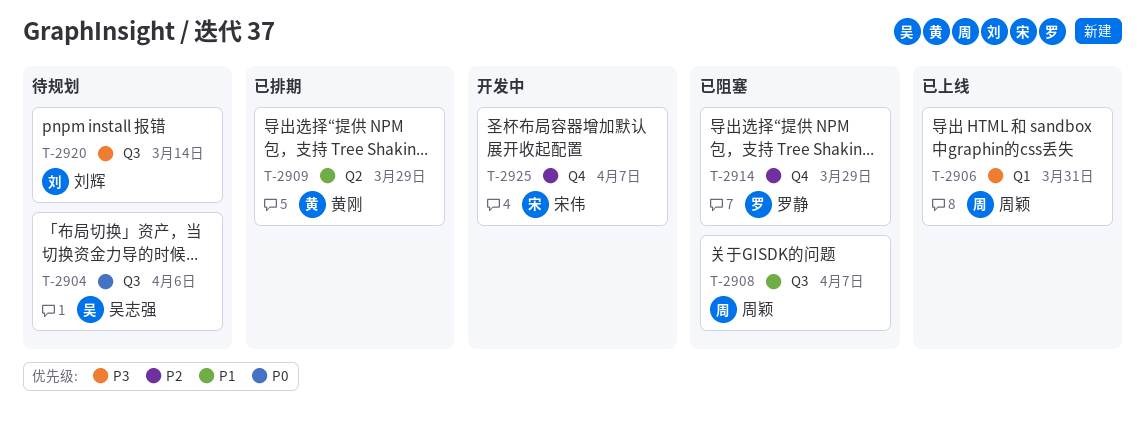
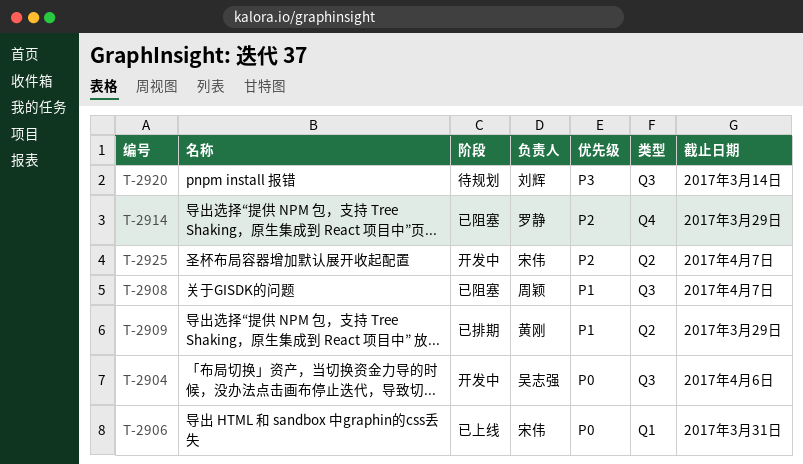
T-2904, status: 待规划 -> 开发中
T-2906, owner: 周颖 -> 宋伟
T-2906, priority: P3 -> P0
T-2925, label: Q4 -> Q2

